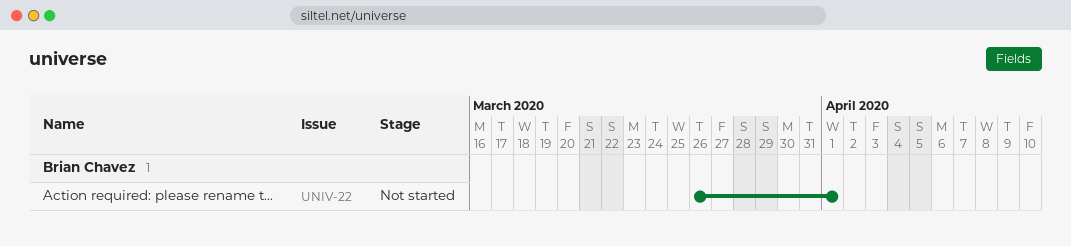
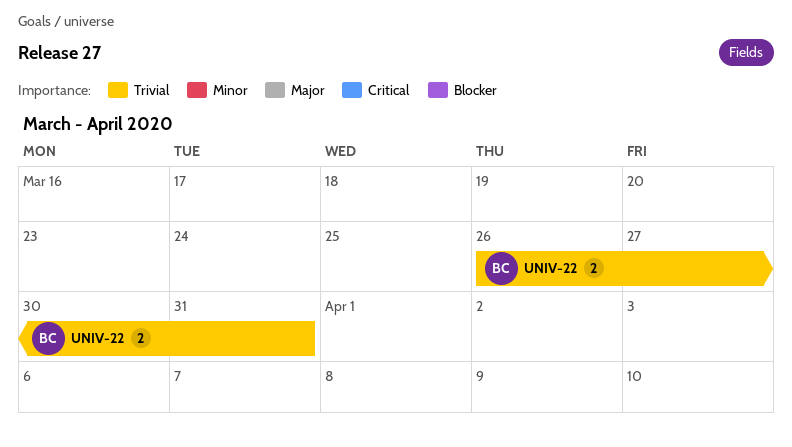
UNIV-22, due: Apr 1 -> Mar 31

